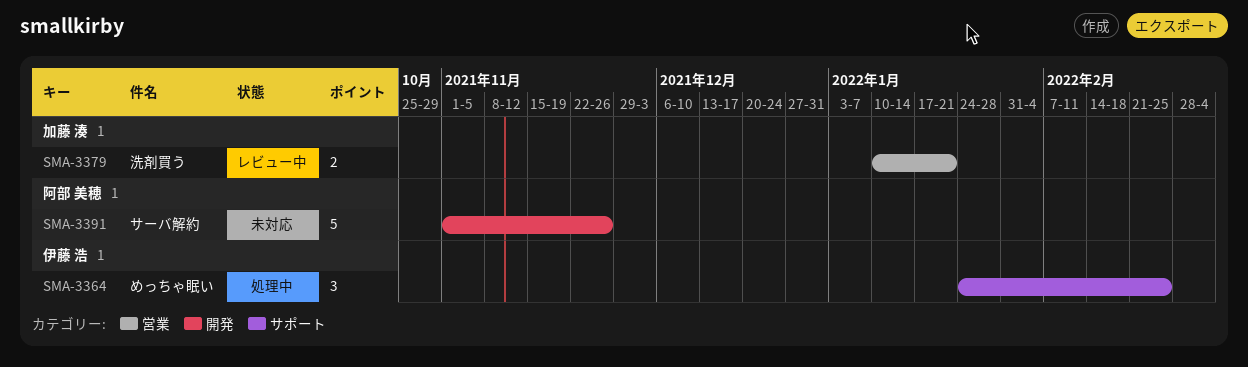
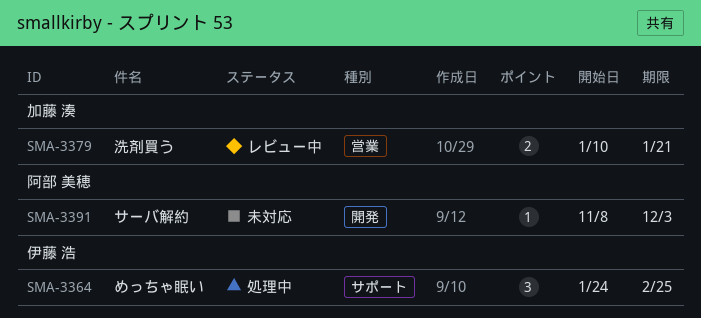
SMA-3391, estimate: 5 -> 1
SMA-3391, start: Nov 1 -> Nov 8
SMA-3391, due: Nov 26 -> Dec 3

